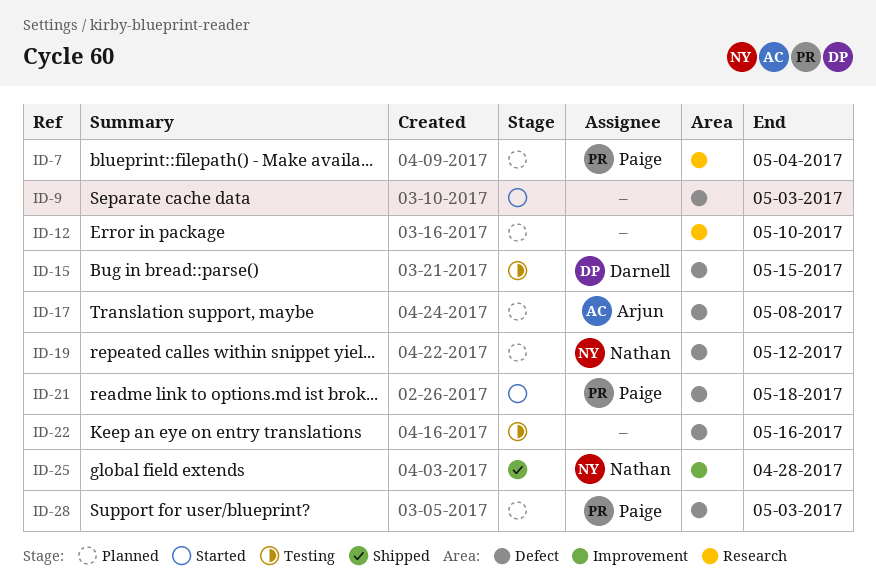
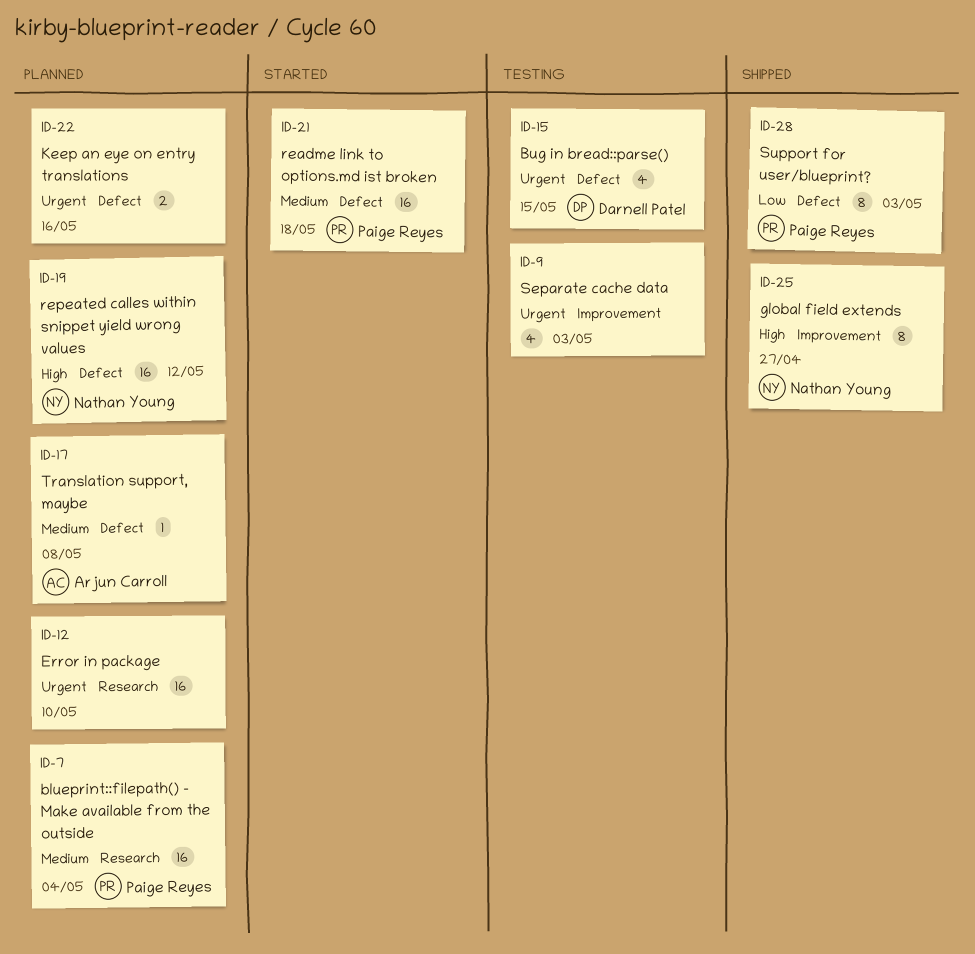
ID-9, status: Started -> Testing
ID-9, label: Defect -> Improvement
ID-22, status: Testing -> Planned
ID-25, due: Apr 28 -> Apr 27
ID-28, status: Planned -> Shipped

